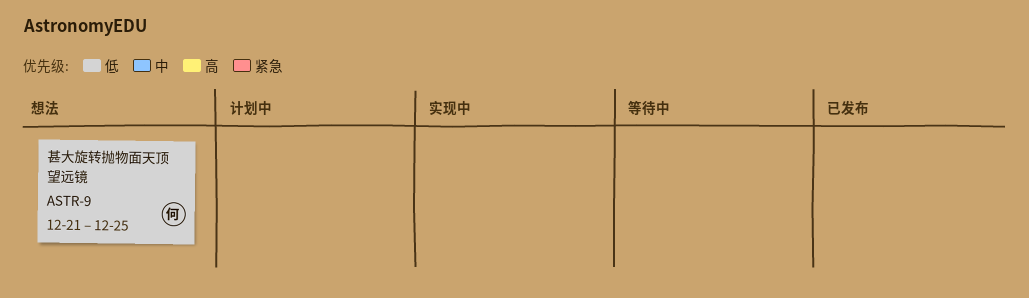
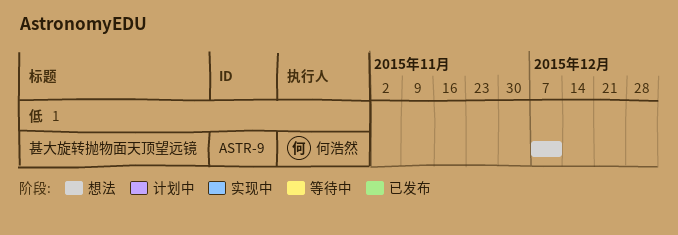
ASTR-9, start: Dec 21 -> Dec 7
ASTR-9, due: Dec 25 -> Dec 11

